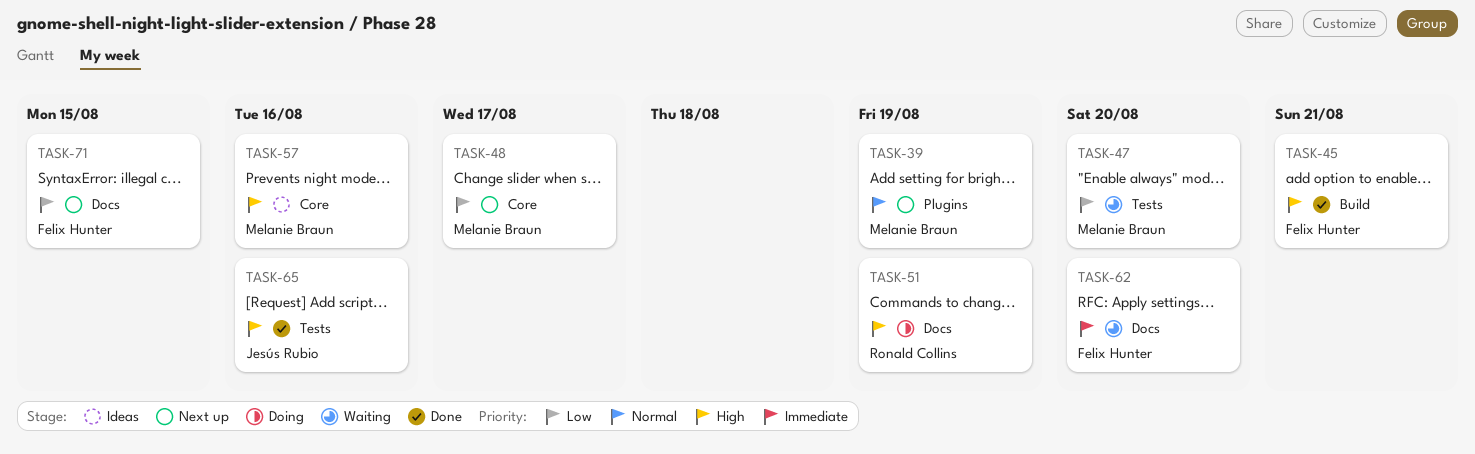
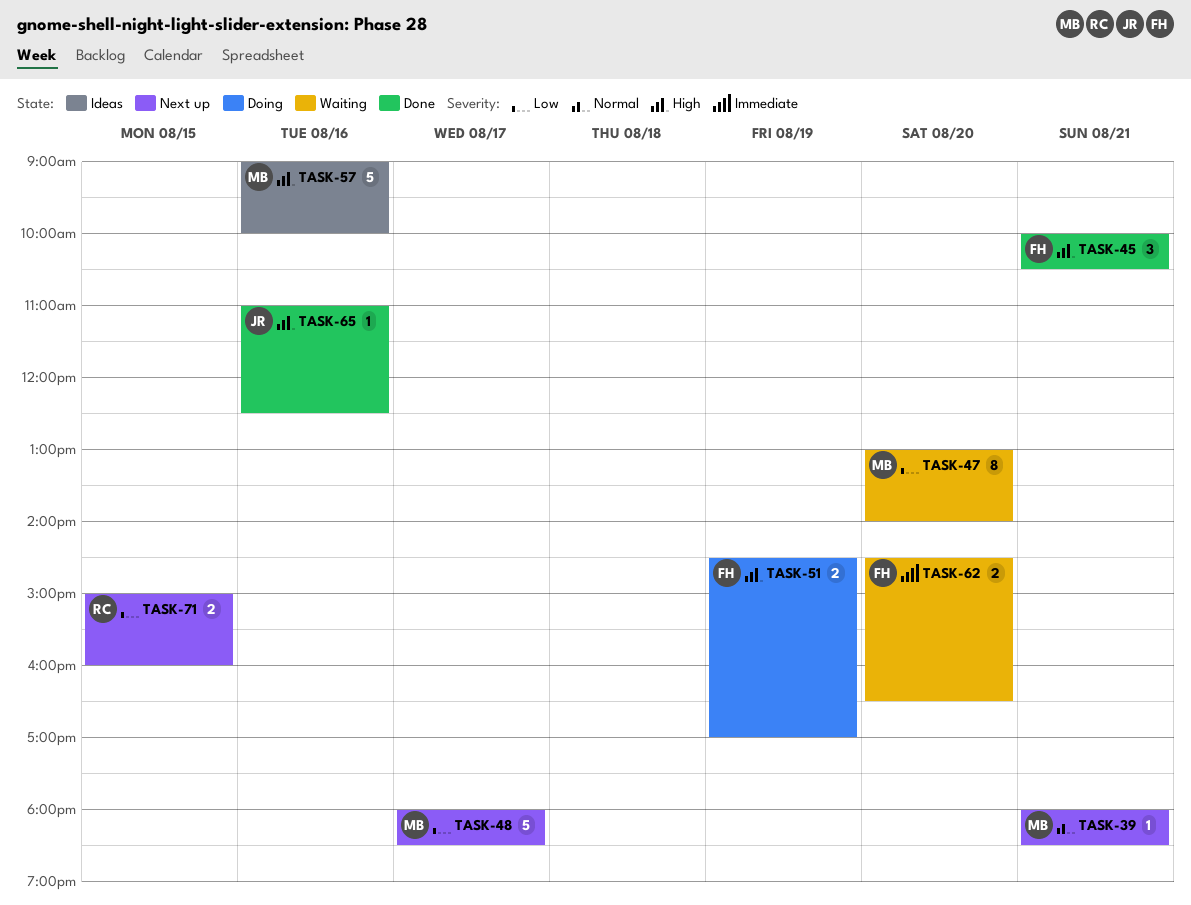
TASK-39, day: Aug 19 -> Aug 21
TASK-51, owner: Ronald Collins -> Felix Hunter
TASK-71, owner: Felix Hunter -> Ronald Collins

